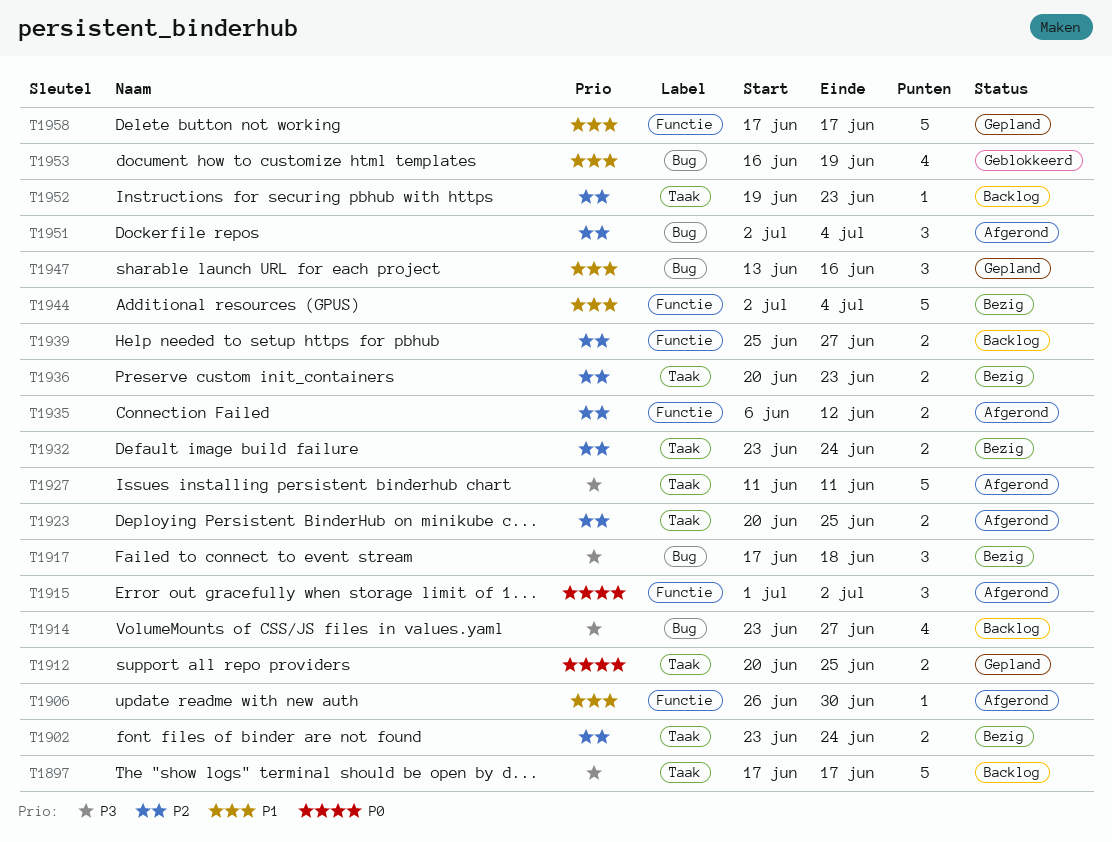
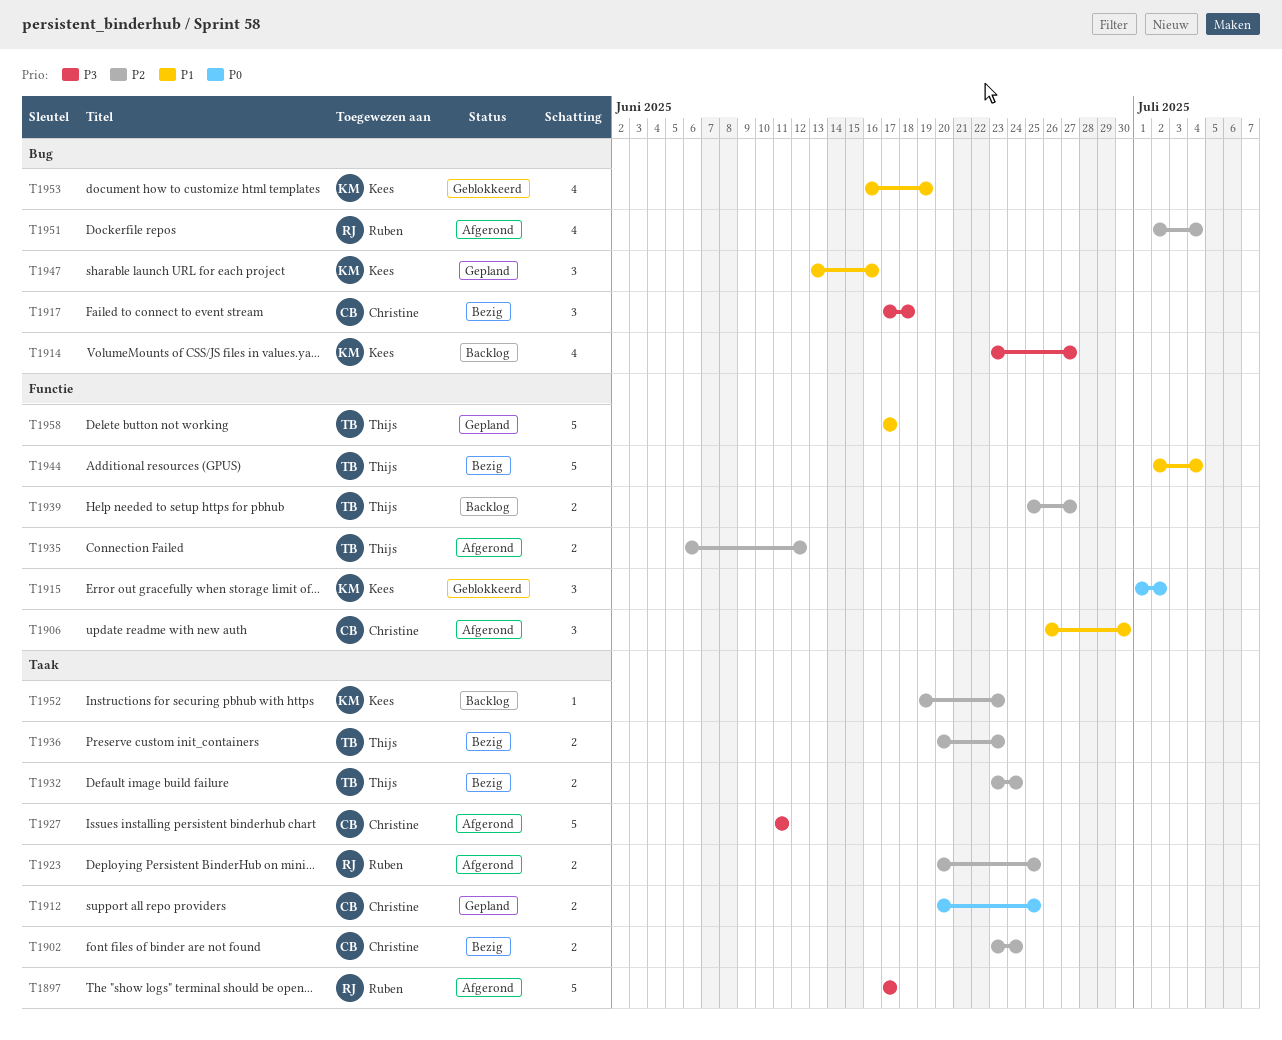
T1897, status: Backlog -> Afgerond
T1906, estimate: 1 -> 3
T1915, status: Afgerond -> Geblokkeerd
T1951, estimate: 3 -> 4

